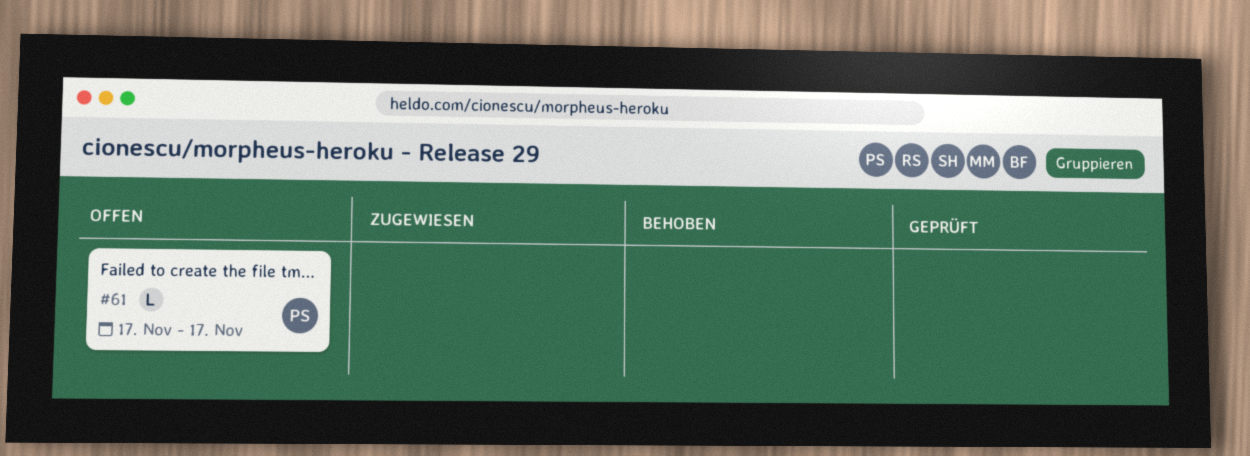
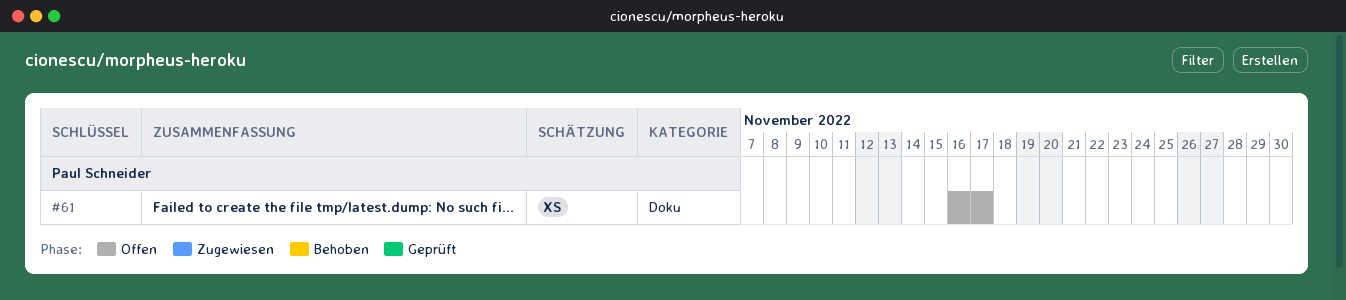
#61, estimate: L -> XS
#61, start: Nov 17 -> Nov 16

